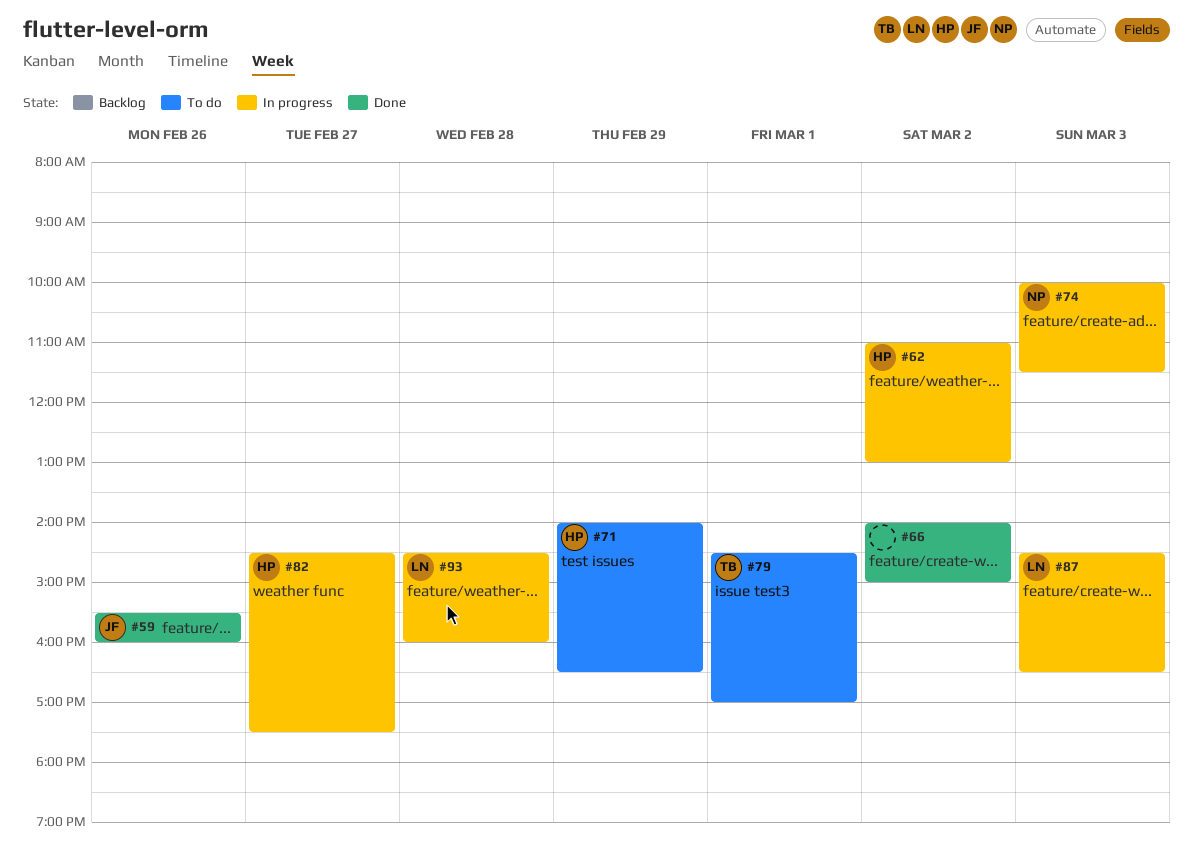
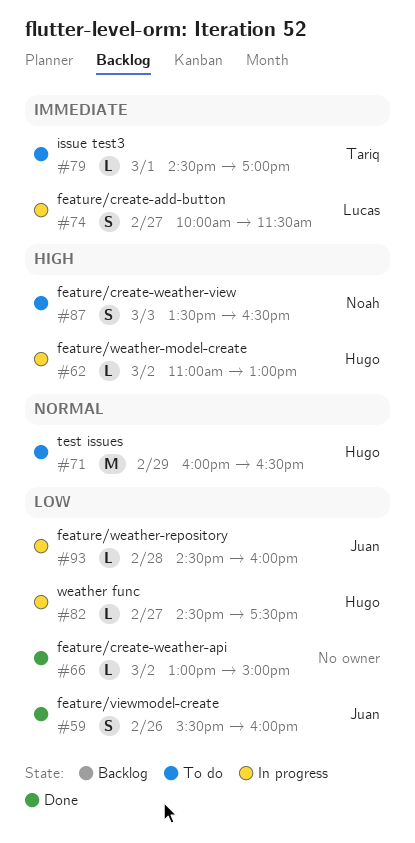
#66, begins: 14:00 -> 13:00
#71, begins: 14:00 -> 16:00
#74, owner: Noah -> Lucas
#74, day: Mar 3 -> Feb 27
#87, status: In progress -> To do
#87, owner: Lucas -> Noah
#87, begins: 14:30 -> 13:30
#93, owner: Lucas -> Juan

